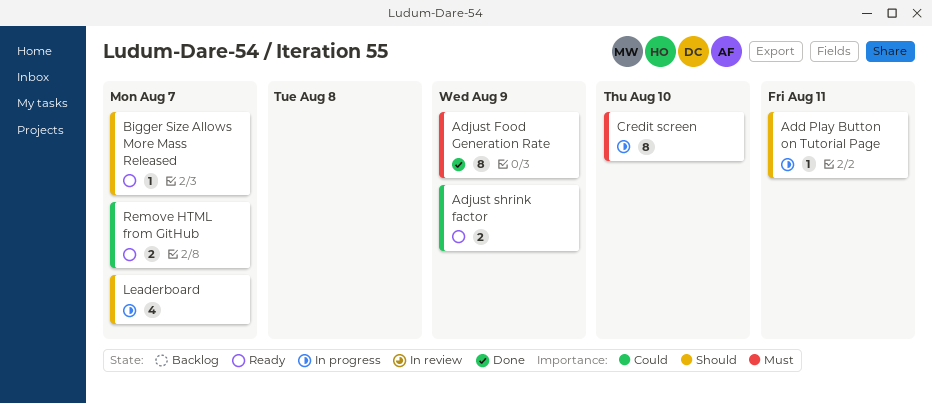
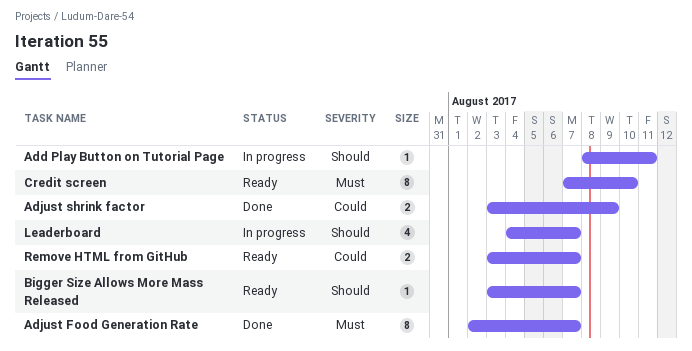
Adjust Food Generation Rate, due: Aug 9 -> Aug 7
Adjust shrink factor, status: Ready -> Done
Credit screen, status: In progress -> Ready

